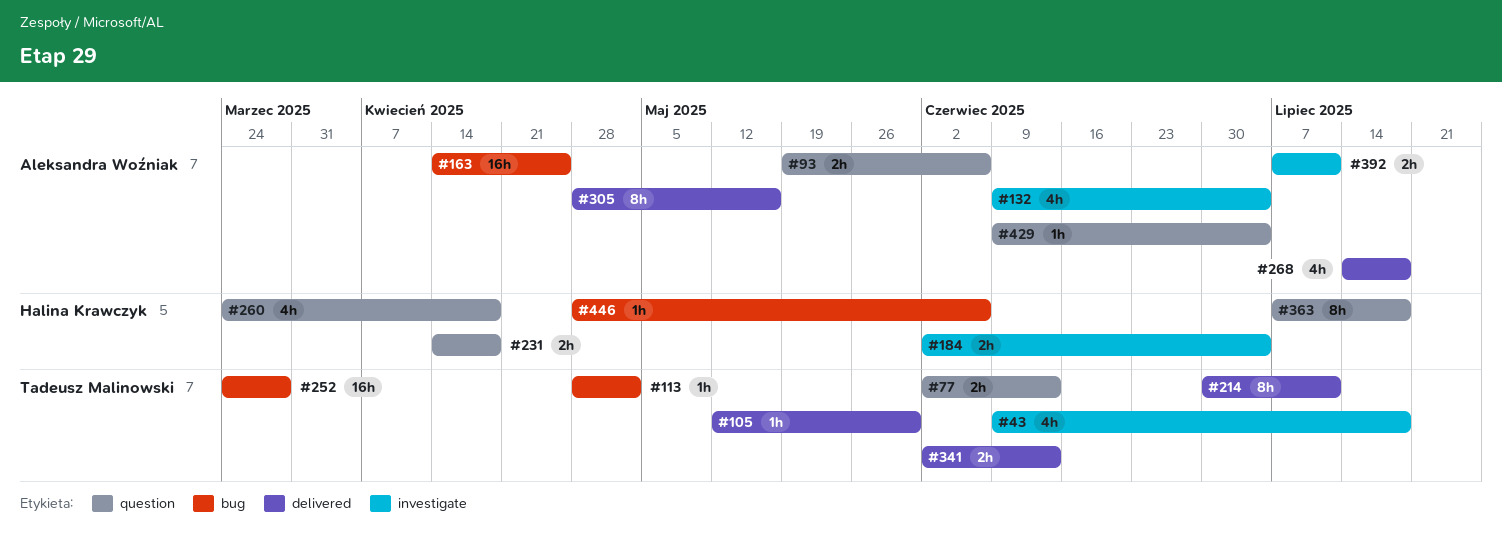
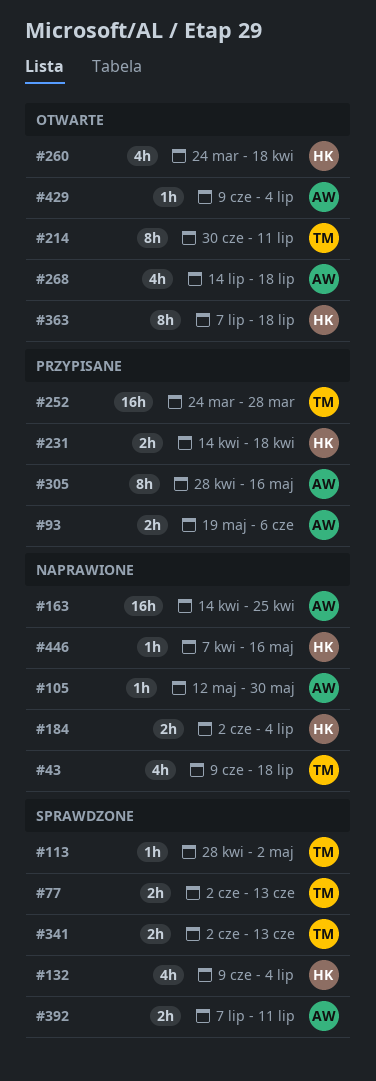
#105, owner: Tadeusz Malinowski -> Aleksandra Woźniak
#132, owner: Aleksandra Woźniak -> Halina Krawczyk
#446, start: Apr 28 -> Apr 7
#446, due: Jun 6 -> May 16

